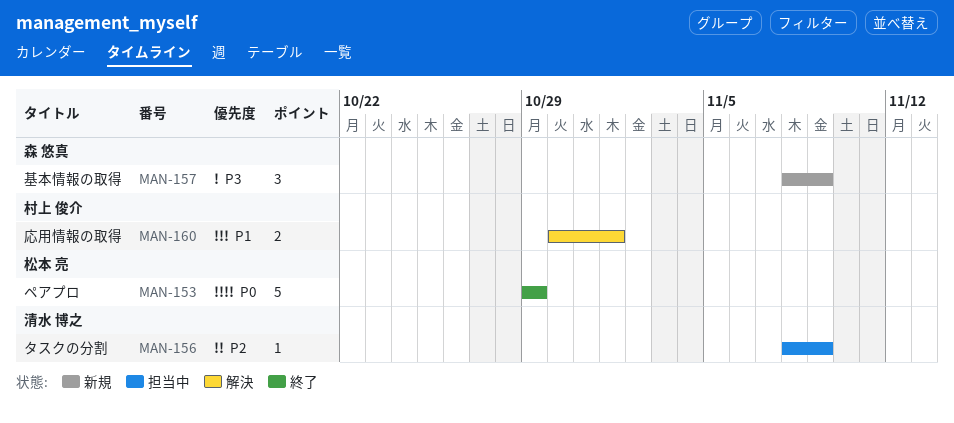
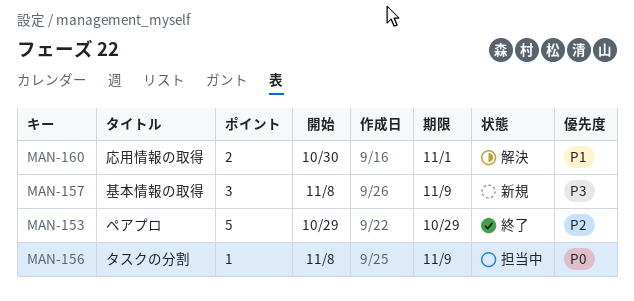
MAN-153, priority: P0 -> P2
MAN-156, priority: P2 -> P0

